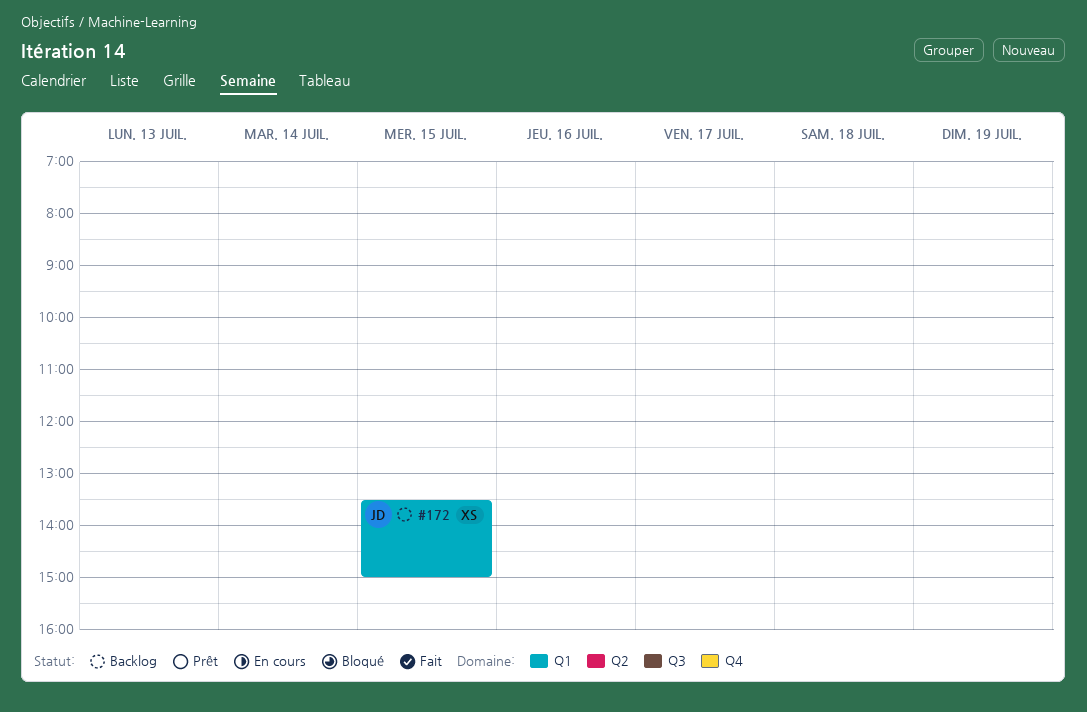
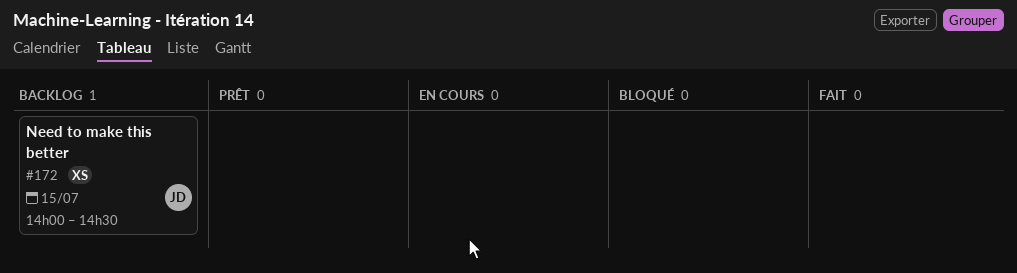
#172, begins: 13:30 -> 14:00
#172, ends: 15:00 -> 14:30

